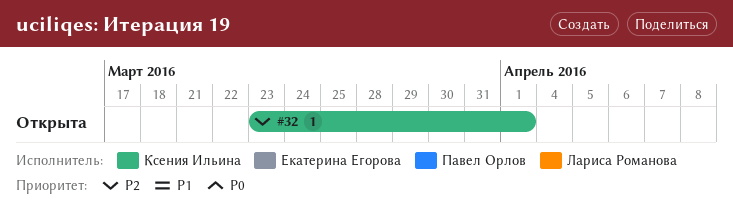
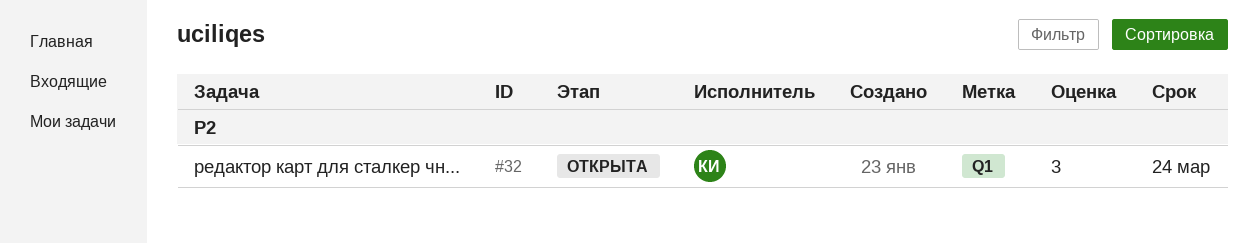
#32, estimate: 1 -> 3
#32, due: Apr 1 -> Mar 24

